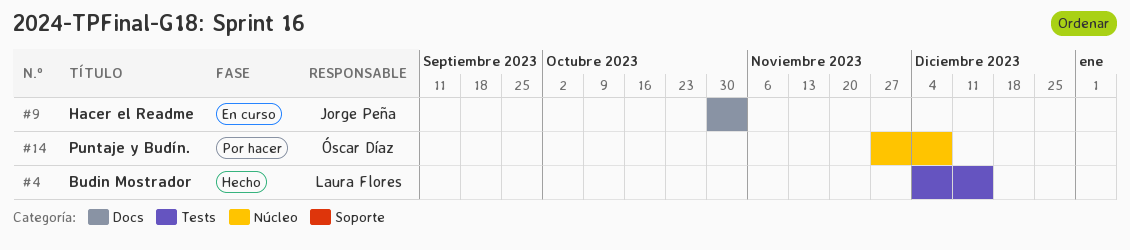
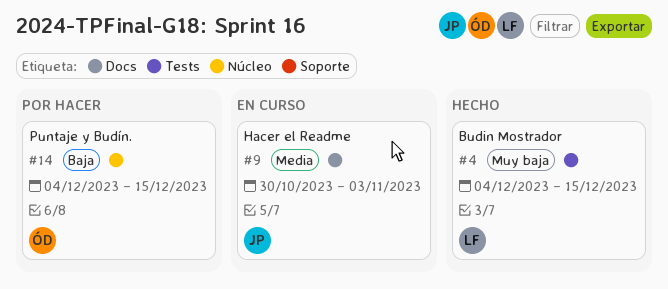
#14, start: Nov 27 -> Dec 4
#14, due: Dec 8 -> Dec 15

